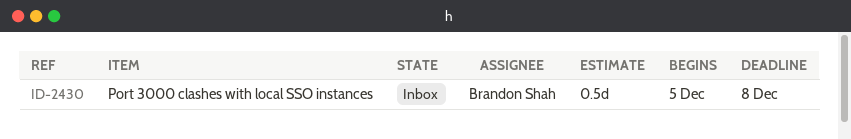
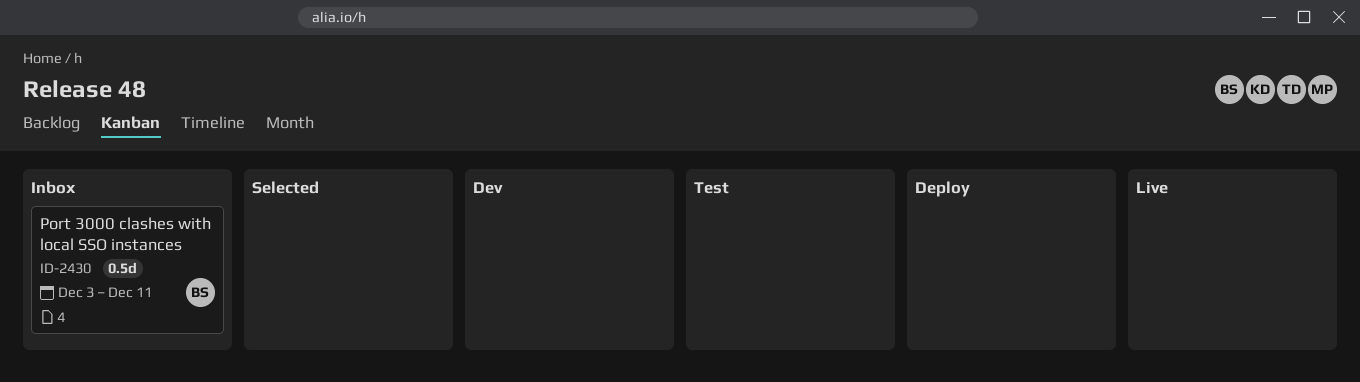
ID-2430, start: Dec 5 -> Dec 3
ID-2430, due: Dec 8 -> Dec 11

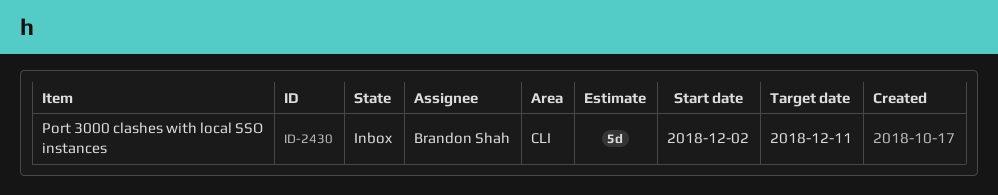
ID-2430, estimate: 0.5d -> 5d
ID-2430, start: Dec 3 -> Dec 2

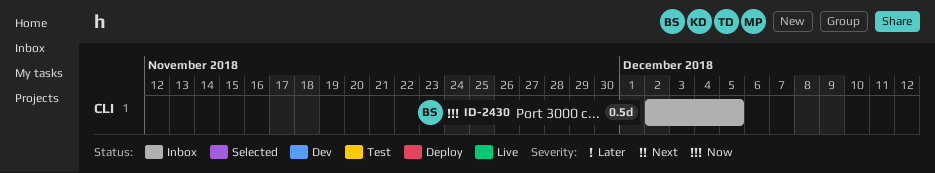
ID-2430, estimate: 5d -> 0.5d
ID-2430, due: Dec 11 -> Dec 5

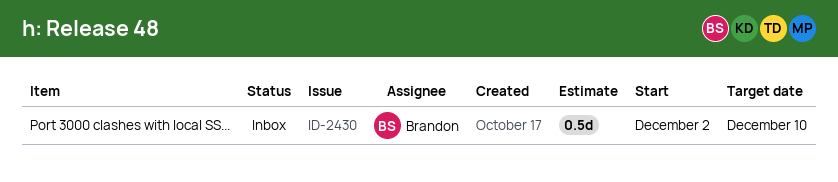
ID-2430, due: Dec 5 -> Dec 10

